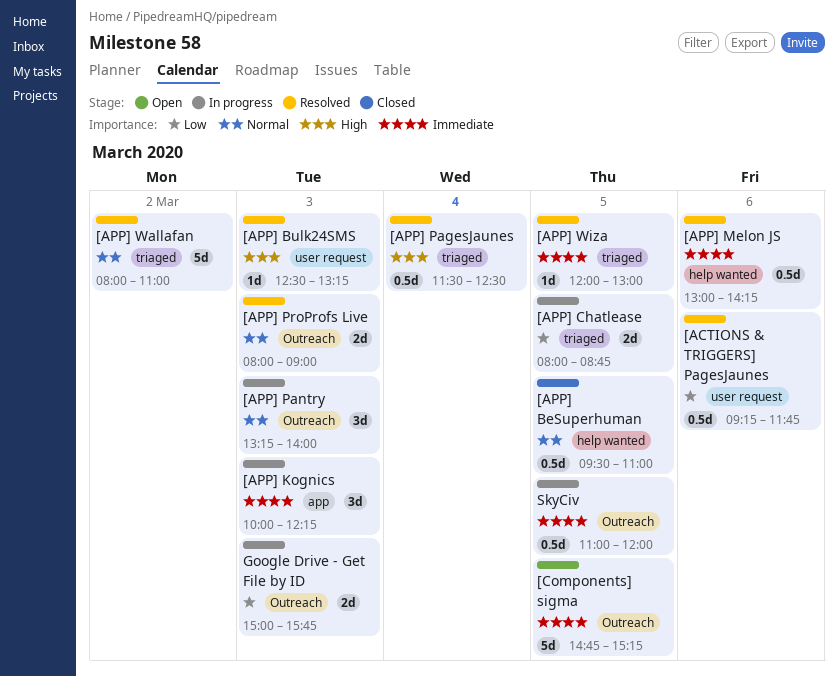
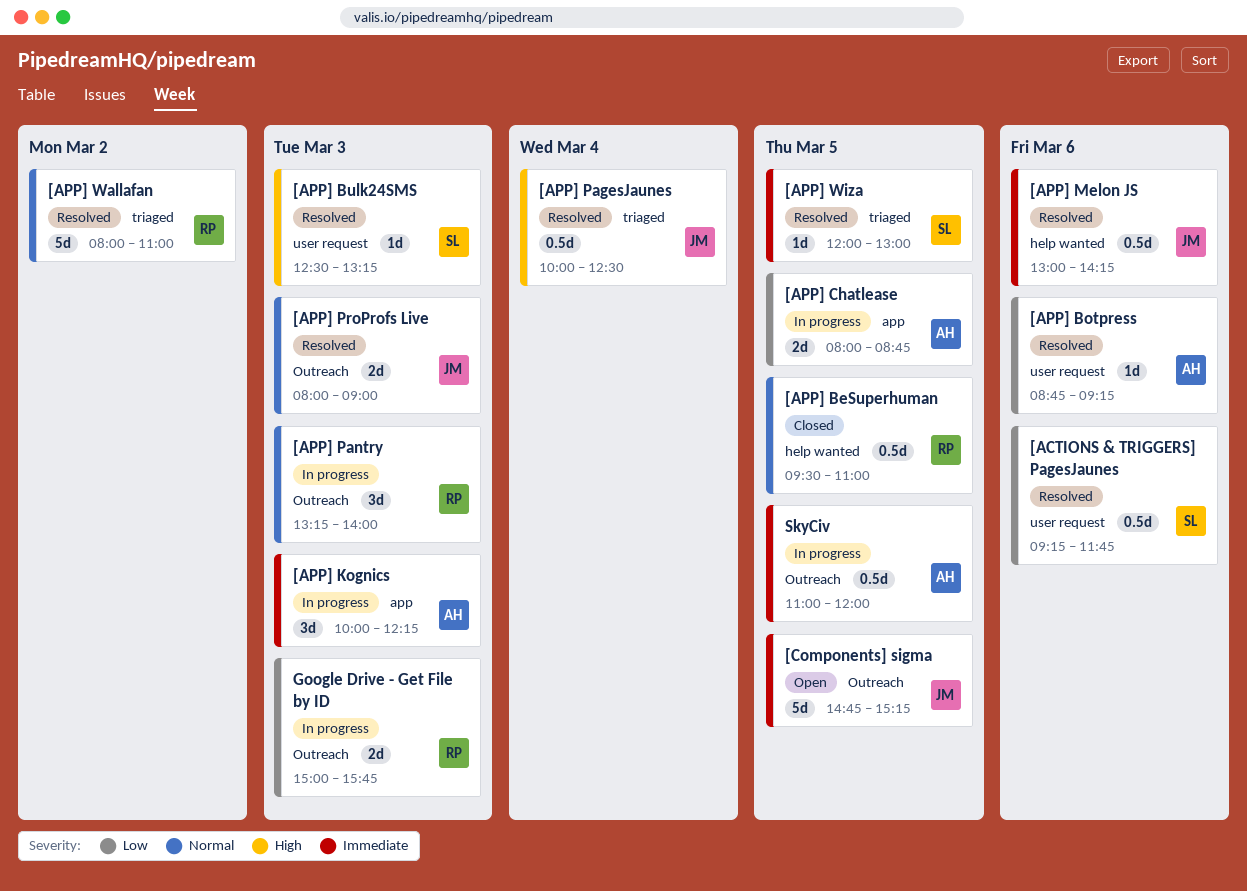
[APP] Botpress: none -> present
[APP] Chatlease, label: triaged -> app
[APP] PagesJaunes, begins: 11:30 -> 10:00

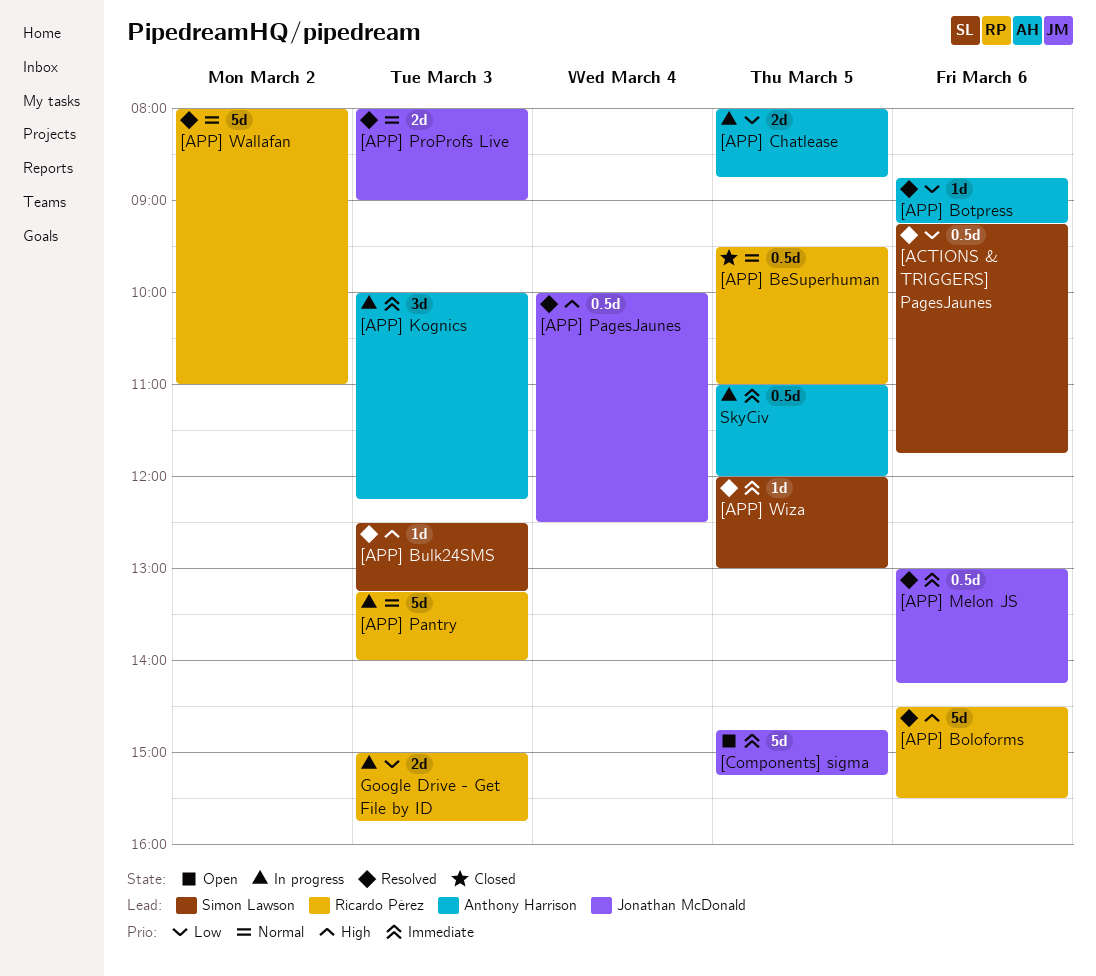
[APP] Boloforms: none -> present
[APP] Pantry, estimate: 3d -> 5d

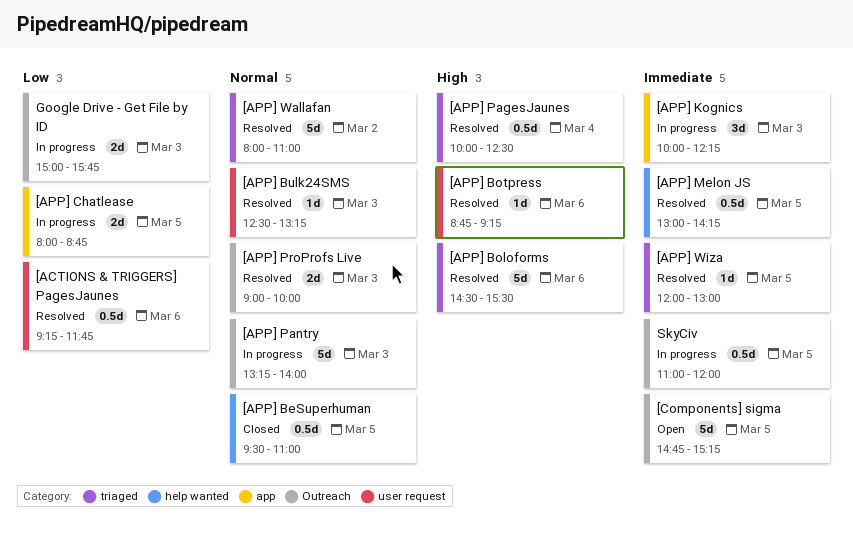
[APP] Botpress, priority: Low -> High
[APP] Bulk24SMS, priority: High -> Normal
[APP] Melon JS, day: Mar 6 -> Mar 5
[APP] ProProfs Live, begins: 08:00 -> 09:00
[APP] ProProfs Live, ends: 09:00 -> 10:00

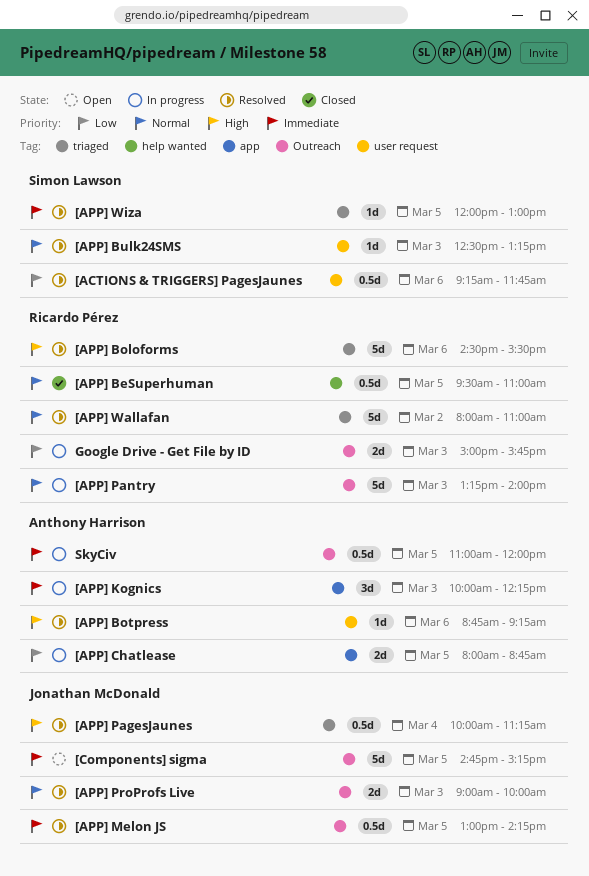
[APP] Melon JS, label: help wanted -> Outreach
[APP] PagesJaunes, ends: 12:30 -> 11:15

